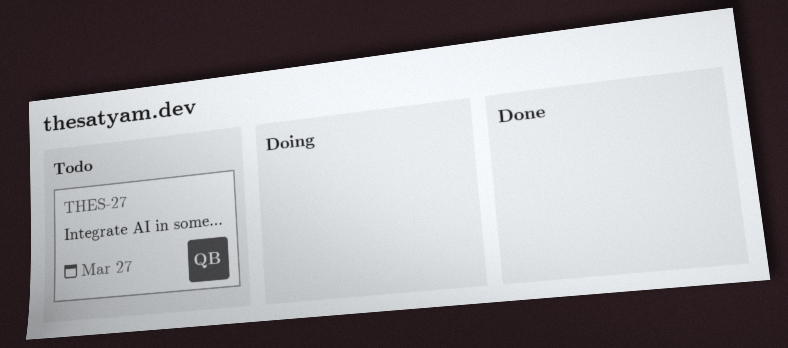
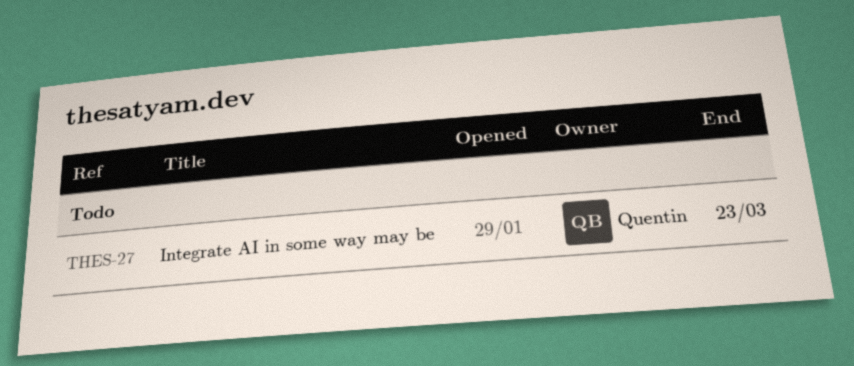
THES-27, due: Mar 27 -> Mar 23

